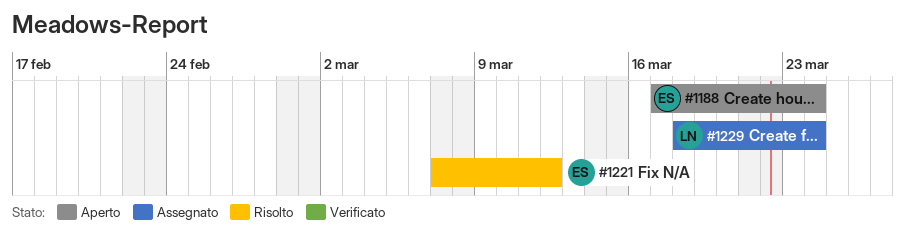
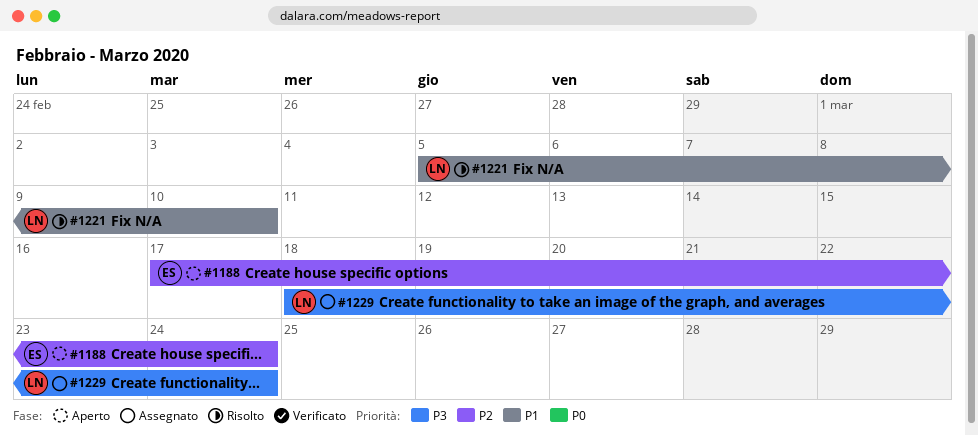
#1221, owner: ES -> LN
#1221, start: Mar 7 -> Mar 5
#1221, due: Mar 12 -> Mar 10

